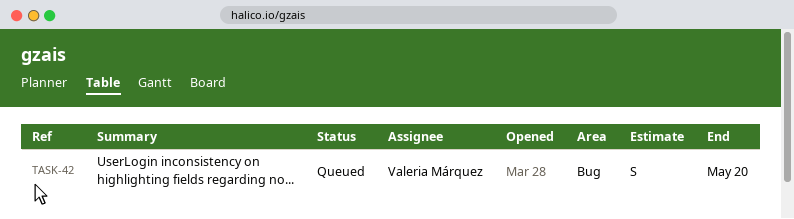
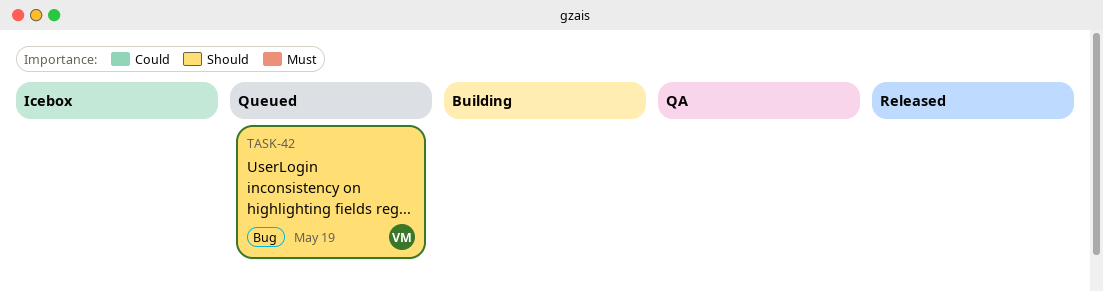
TASK-42, due: May 20 -> May 19

